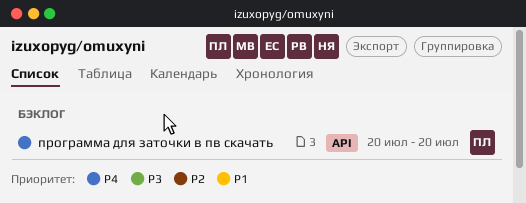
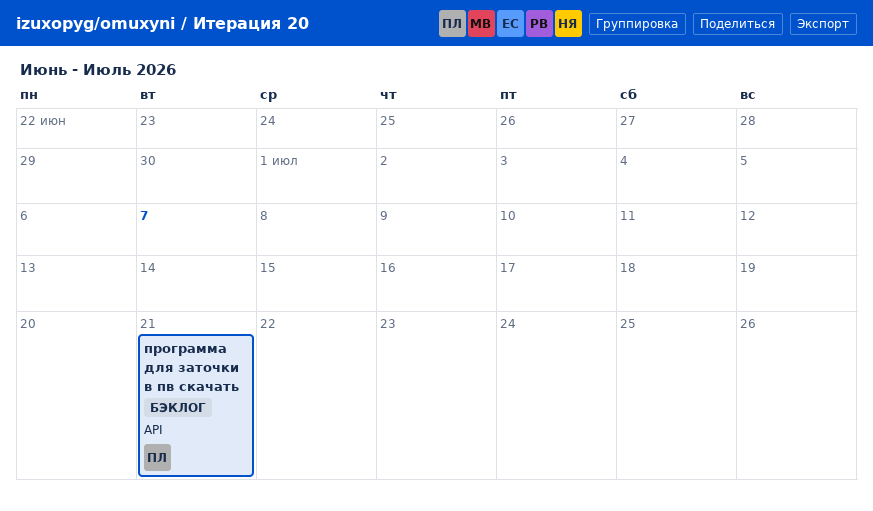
программа для заточки в пв скачать, due: Jul 20 -> Jul 21

